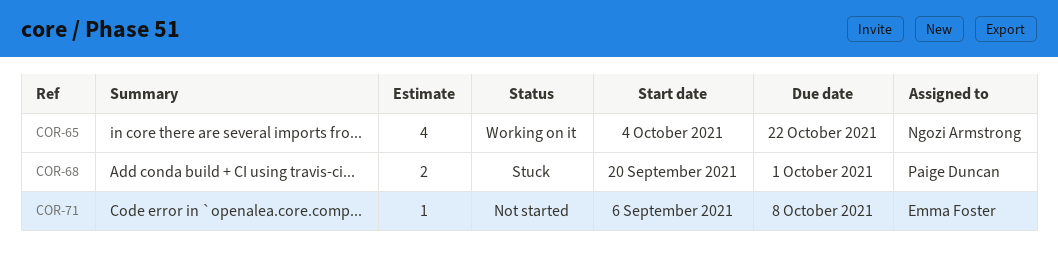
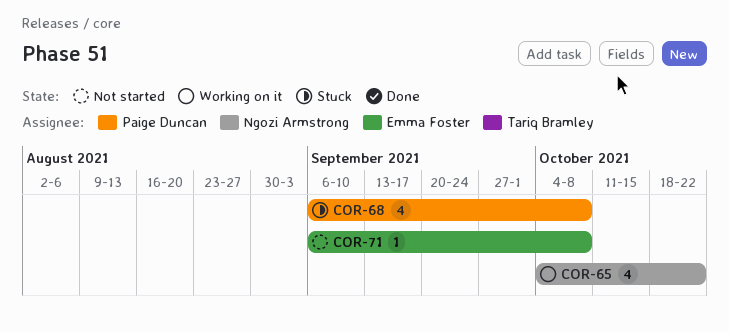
COR-68, estimate: 2 -> 4
COR-68, start: Sep 20 -> Sep 6
COR-68, due: Oct 1 -> Oct 8

